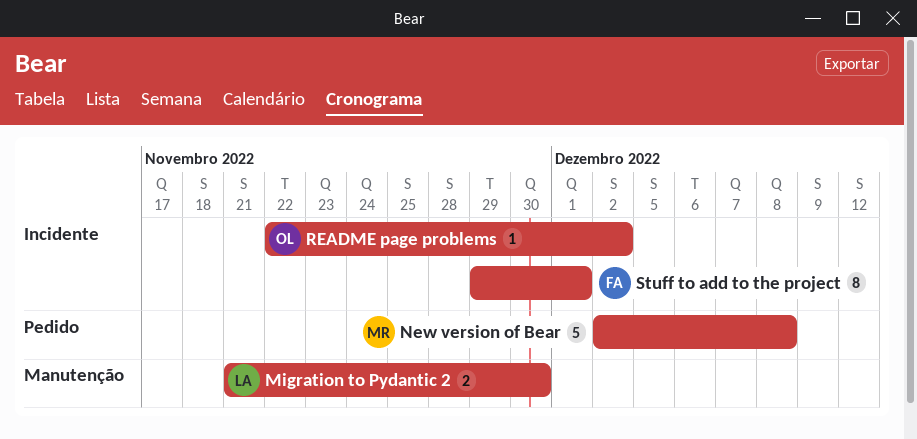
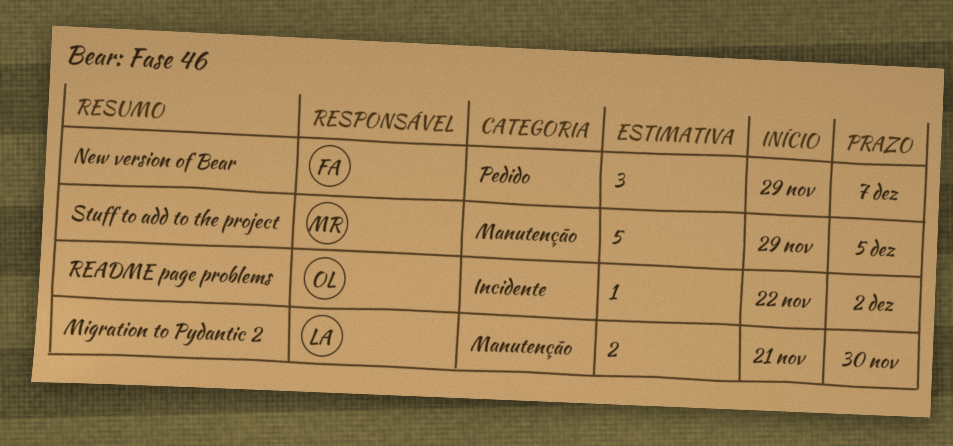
New version of Bear, owner: MR -> FA
New version of Bear, estimate: 5 -> 3
New version of Bear, start: Dec 2 -> Nov 29
New version of Bear, due: Dec 8 -> Dec 7
Stuff to add to the project, owner: FA -> MR
Stuff to add to the project, label: Incidente -> Manutenção
Stuff to add to the project, estimate: 8 -> 5
Stuff to add to the project, due: Dec 1 -> Dec 5

